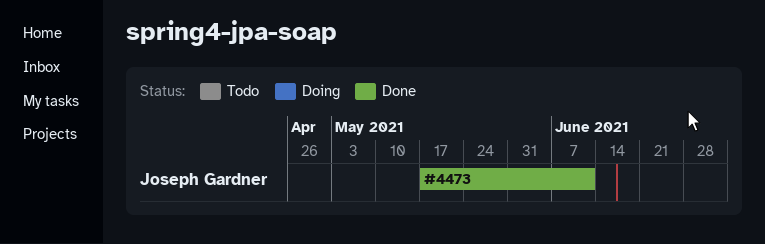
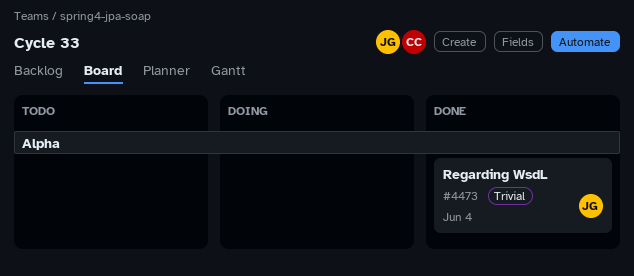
#4473, due: Jun 11 -> Jun 4

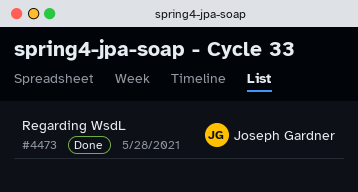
#4473, due: Jun 4 -> May 28

